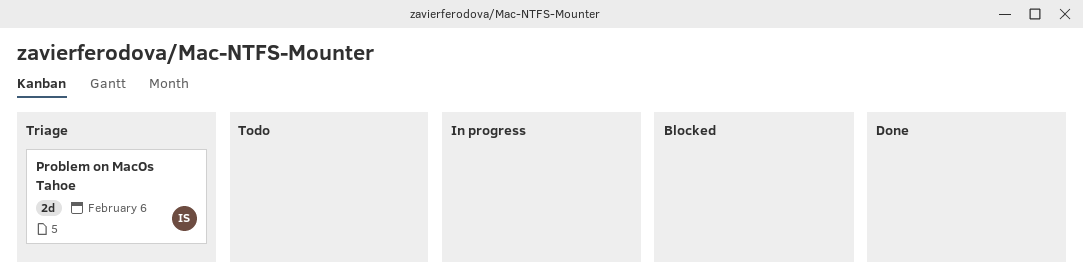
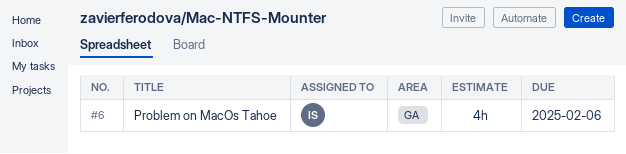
Problem on MacOs Tahoe, estimate: 2d -> 4h

